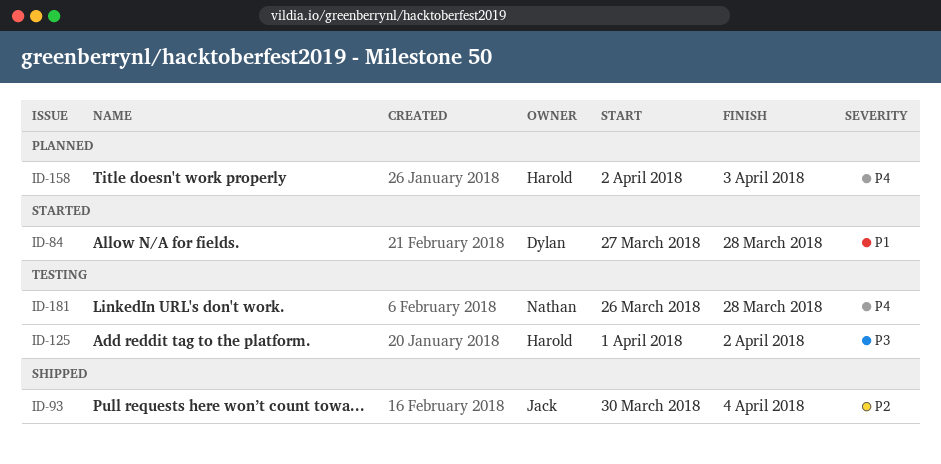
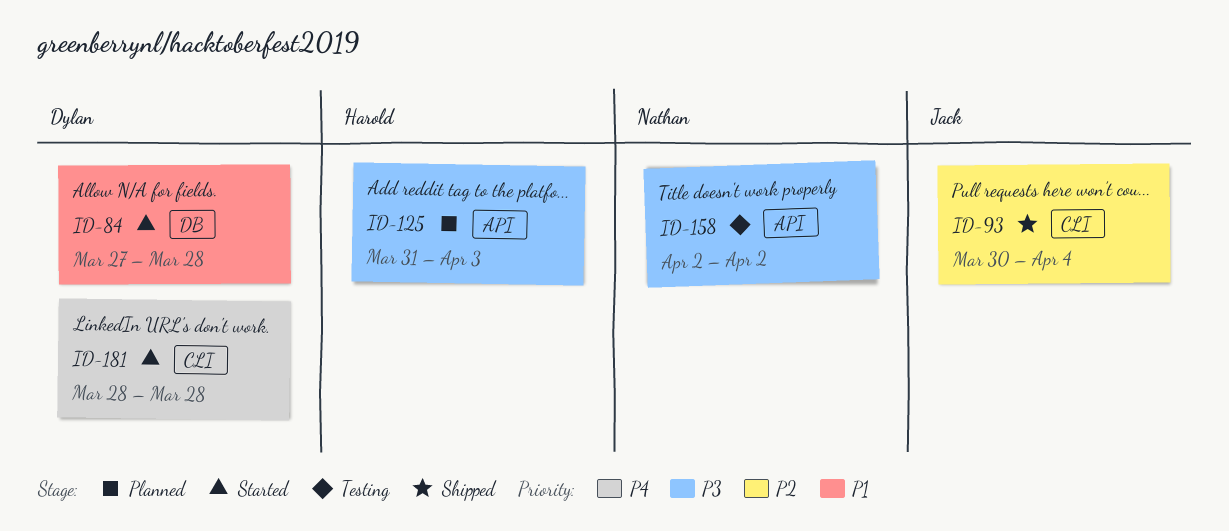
ID-125, status: Testing -> Planned
ID-125, start: Apr 1 -> Mar 31
ID-125, due: Apr 2 -> Apr 3
ID-158, status: Planned -> Testing
ID-158, owner: Harold -> Nathan
ID-158, priority: P4 -> P3
ID-158, due: Apr 3 -> Apr 2
ID-181, status: Testing -> Started
ID-181, owner: Nathan -> Dylan
ID-181, start: Mar 26 -> Mar 28

